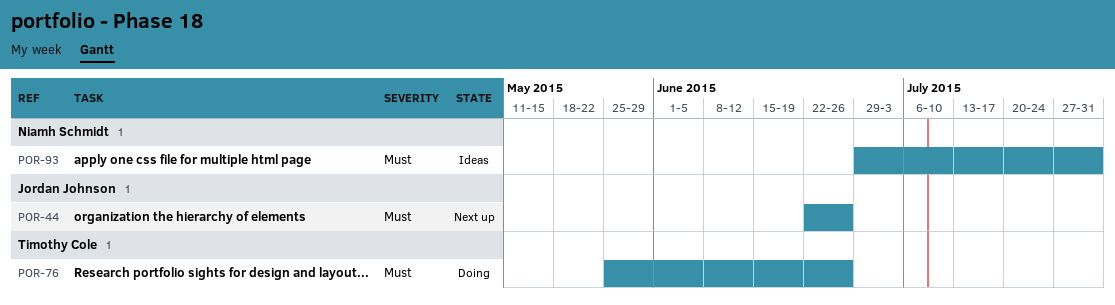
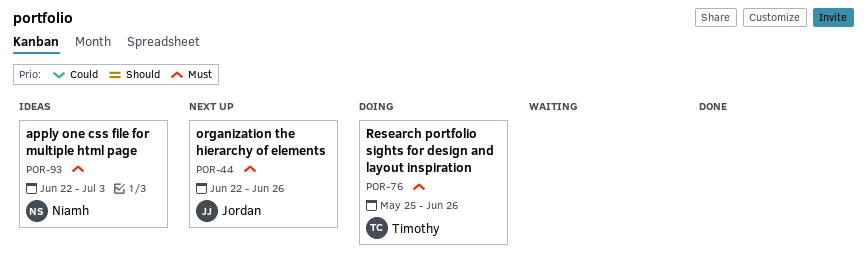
POR-93, start: Jun 29 -> Jun 22
POR-93, due: Jul 31 -> Jul 3

